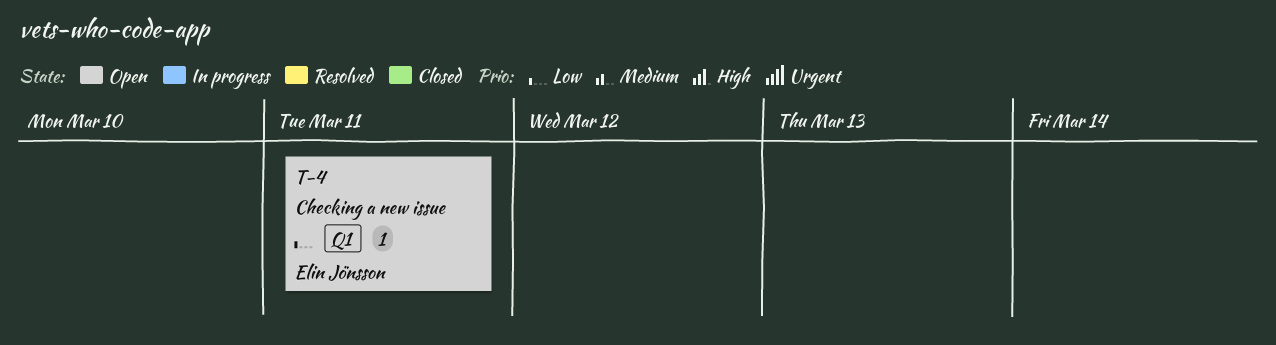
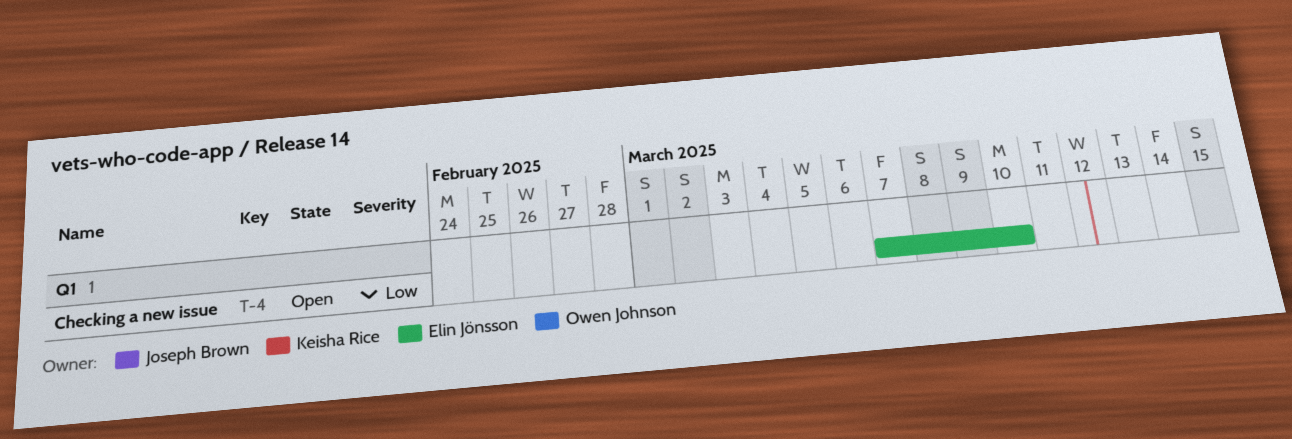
T-4, due: Mar 11 -> Mar 10

